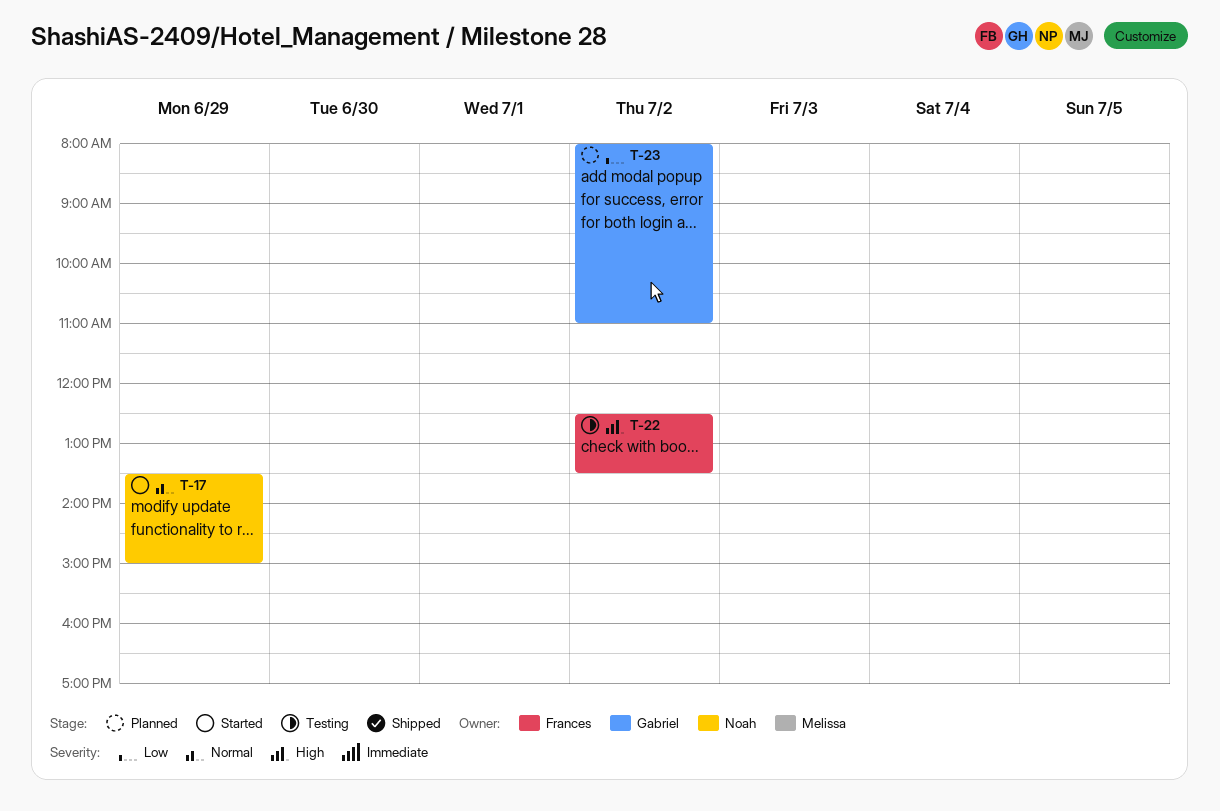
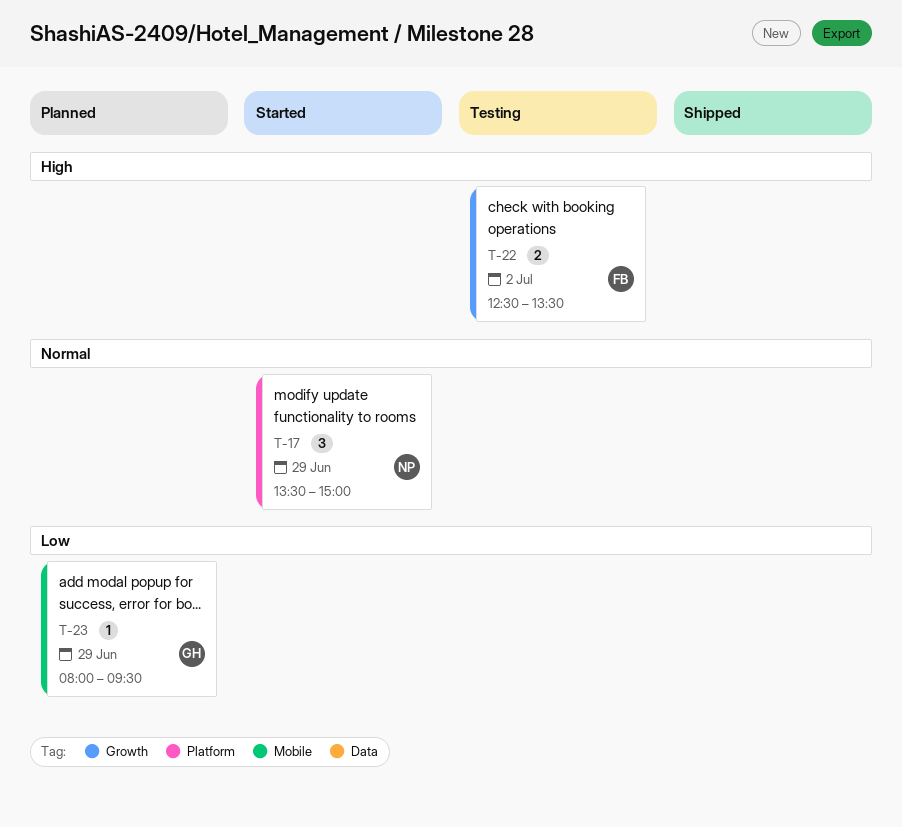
T-23, day: Jul 2 -> Jun 29
T-23, ends: 11:00 -> 09:30

